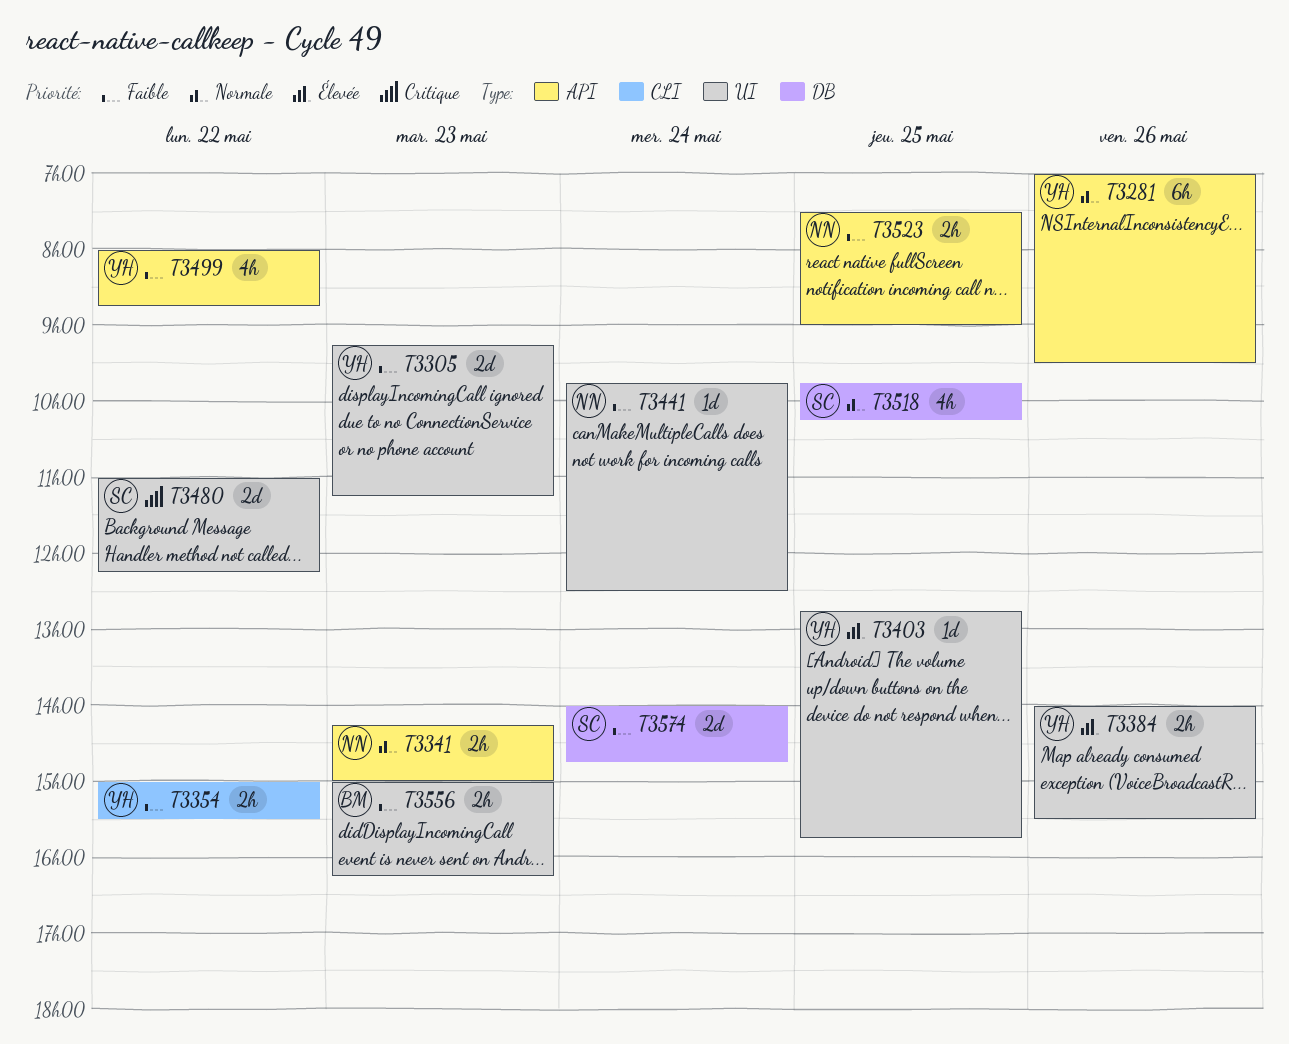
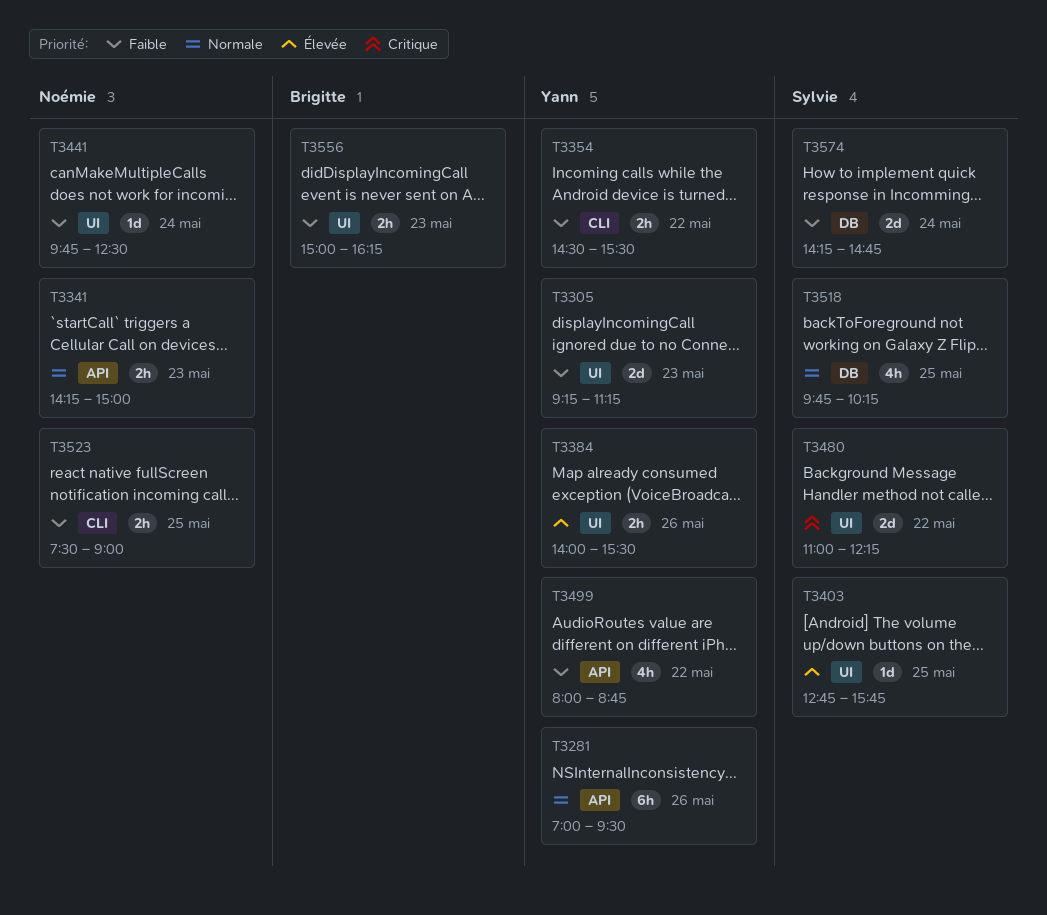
T3354, begins: 15:00 -> 14:30
T3403, owner: Yann -> Sylvie
T3523, label: API -> CLI
T3574, begins: 14:00 -> 14:15

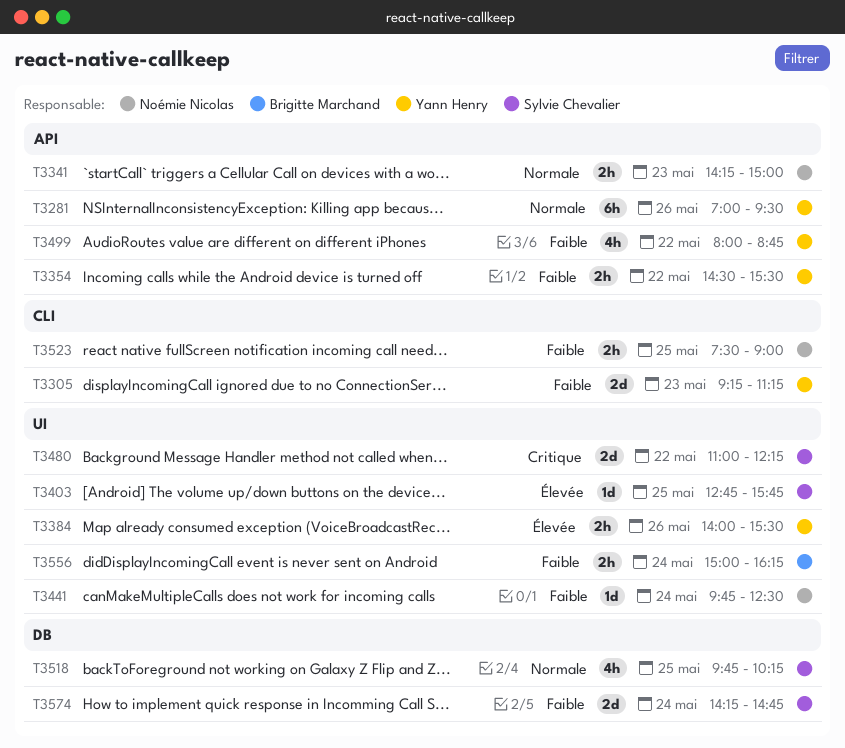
T3305, label: UI -> CLI
T3354, label: CLI -> API
T3556, day: May 23 -> May 24

